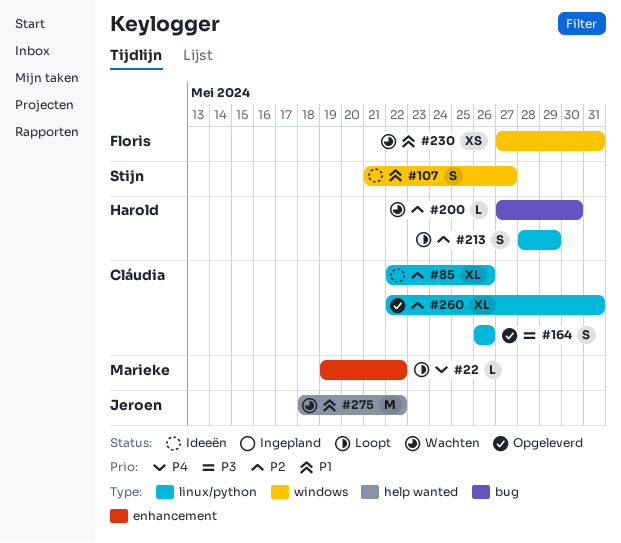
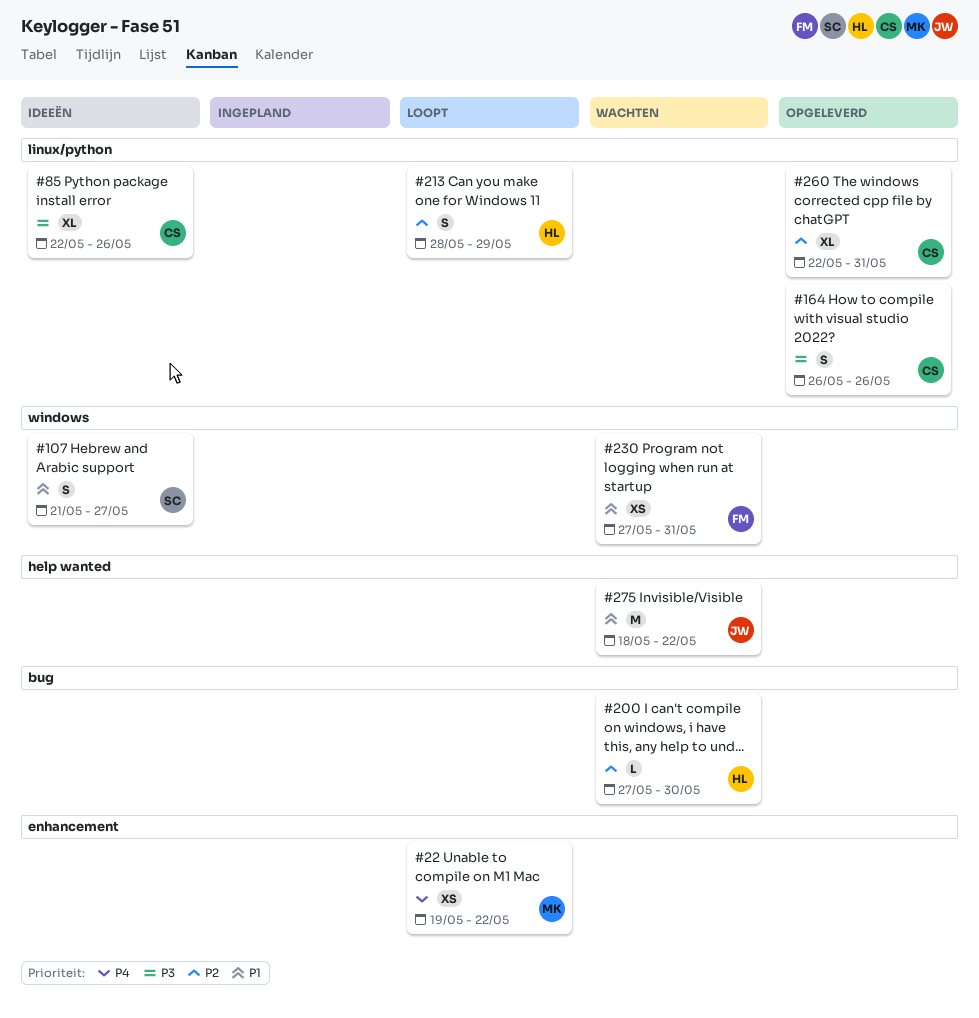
#22, estimate: L -> XS
#85, priority: P2 -> P3

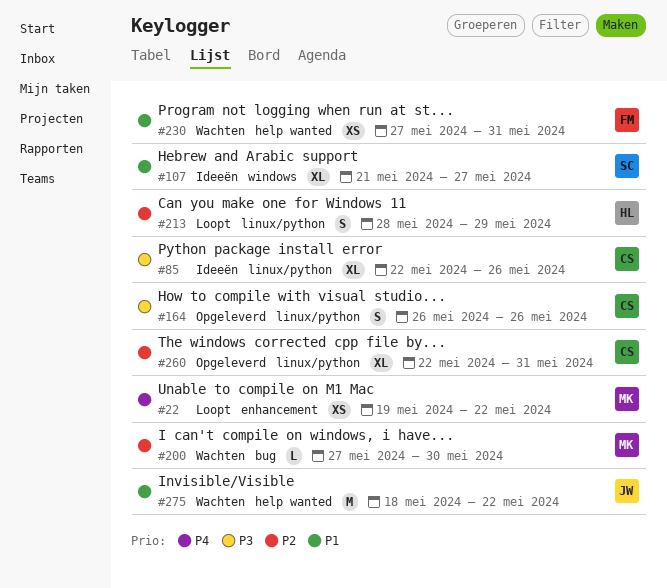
#107, estimate: S -> XL
#200, owner: HL -> MK
#230, label: windows -> help wanted

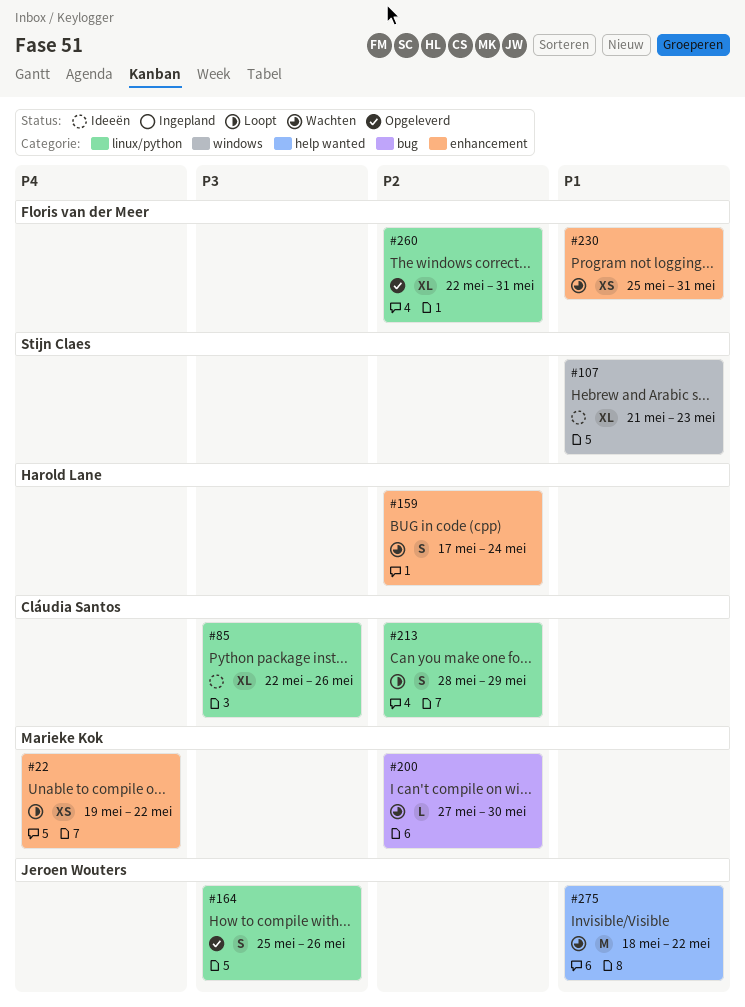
#107, due: May 27 -> May 23
#159: none -> present
#164, owner: Cláudia Santos -> Jeroen Wouters
#164, start: May 26 -> May 25
#213, owner: Harold Lane -> Cláudia Santos
#230, label: help wanted -> enhancement
#230, start: May 27 -> May 25
#260, owner: Cláudia Santos -> Floris van der Meer

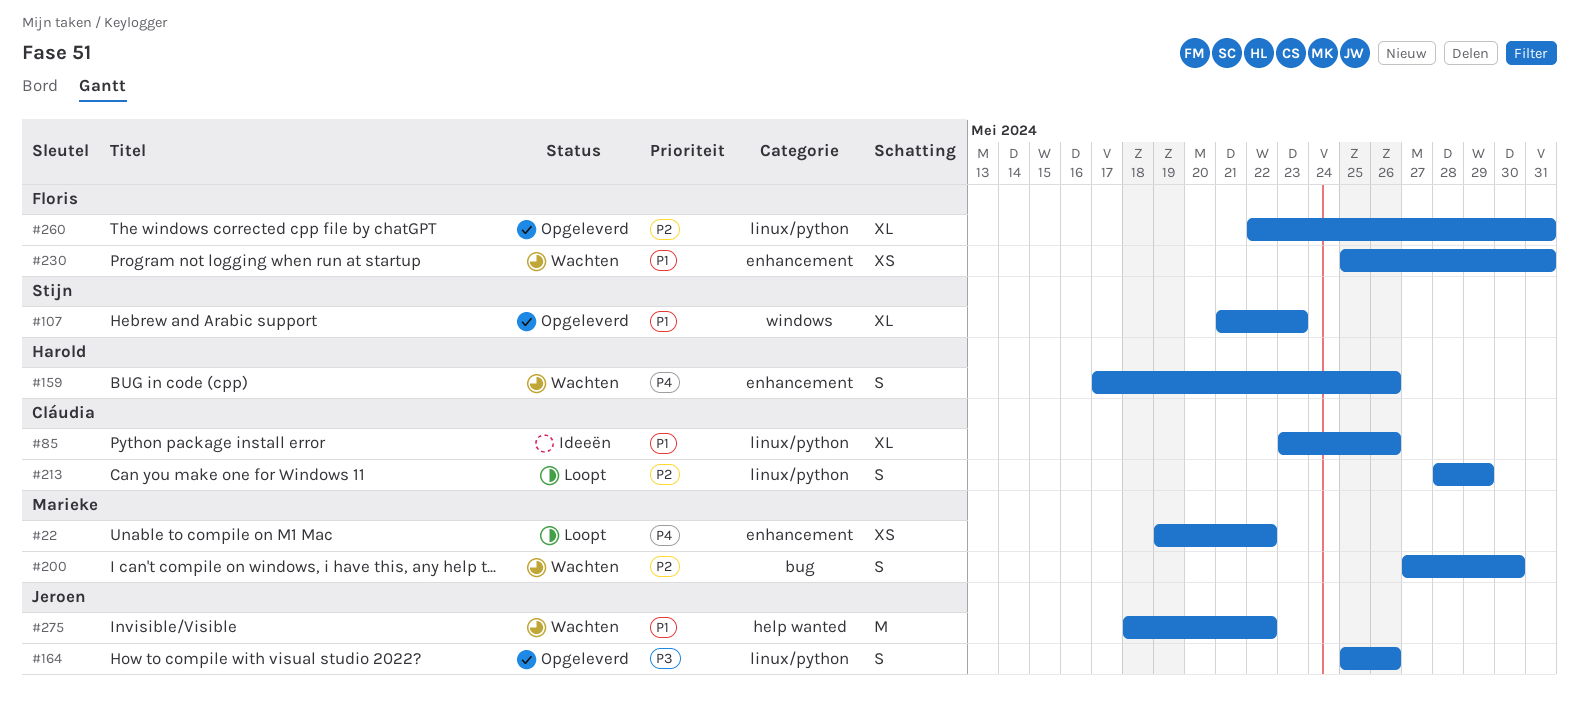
#85, priority: P3 -> P1
#85, start: May 22 -> May 23
#107, status: Ideeën -> Opgeleverd
#159, priority: P2 -> P4
#159, due: May 24 -> May 26
#200, estimate: L -> S

